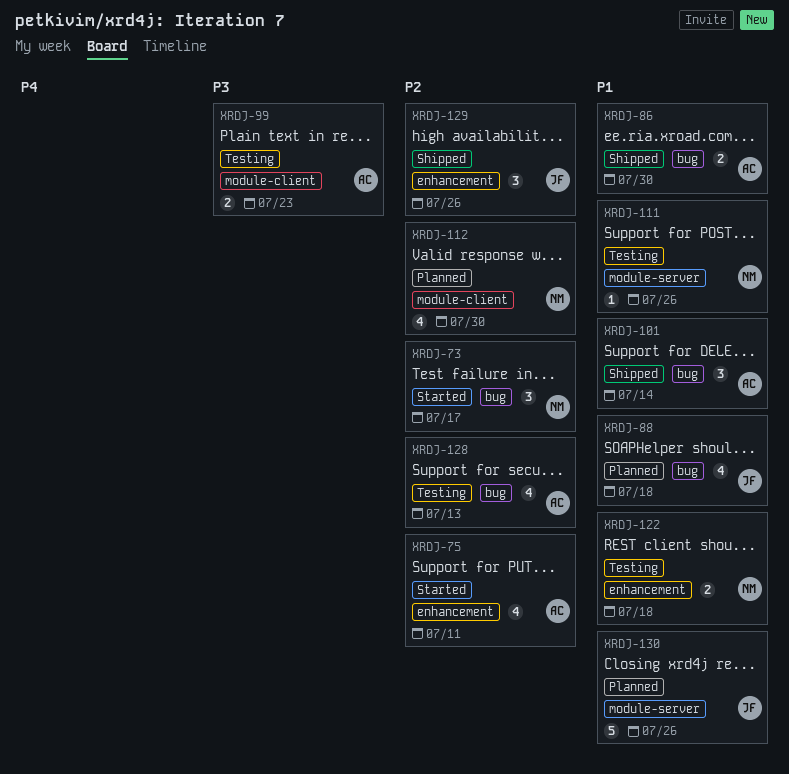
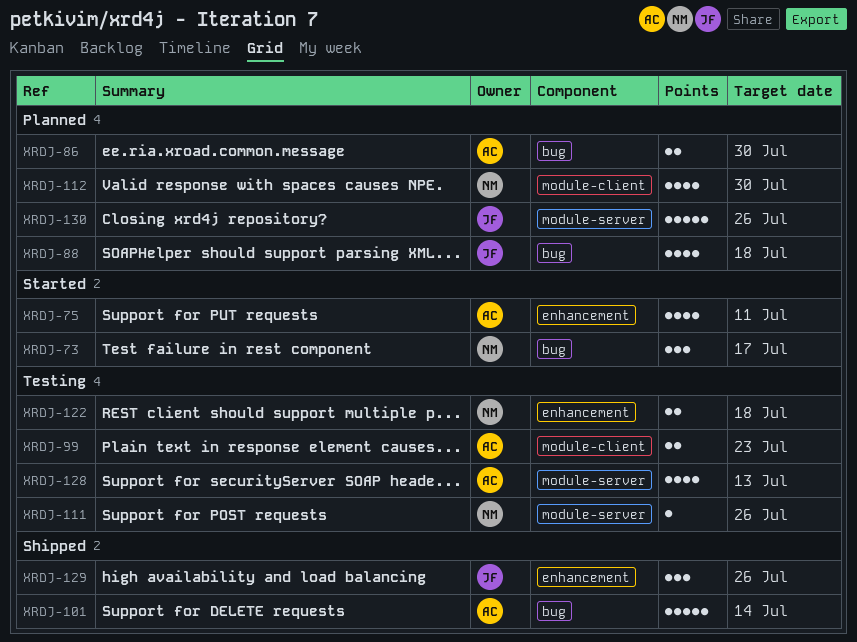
XRDJ-86, status: Shipped -> Planned
XRDJ-101, estimate: 3 -> 5
XRDJ-128, label: bug -> module-server

